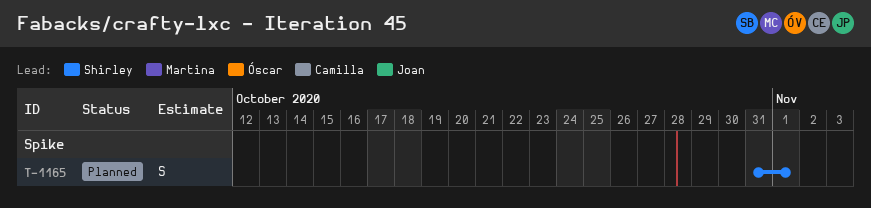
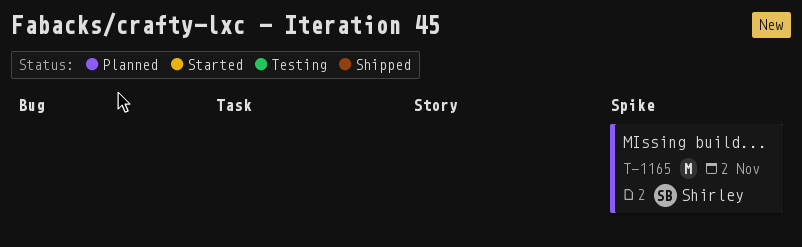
T-1165, estimate: S -> M
T-1165, due: Nov 1 -> Nov 2

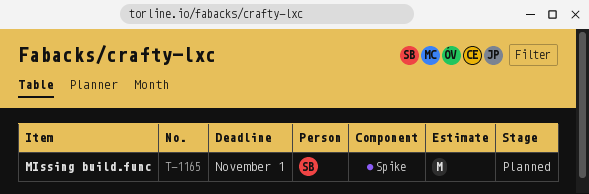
T-1165, due: Nov 2 -> Nov 1

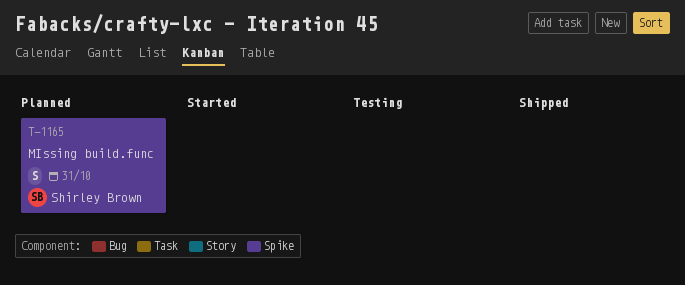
T-1165, estimate: M -> S
T-1165, due: Nov 1 -> Oct 31

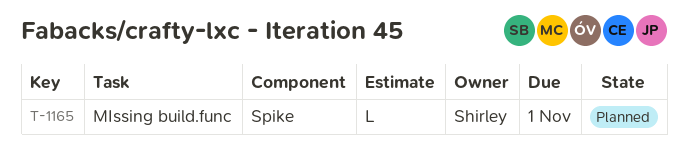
T-1165, estimate: S -> L
T-1165, due: Oct 31 -> Nov 1

